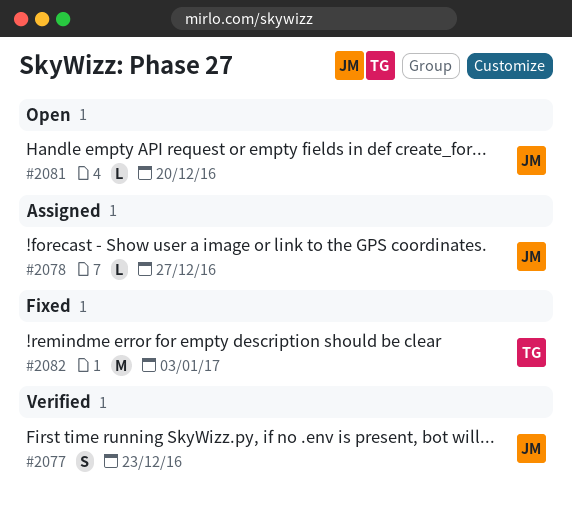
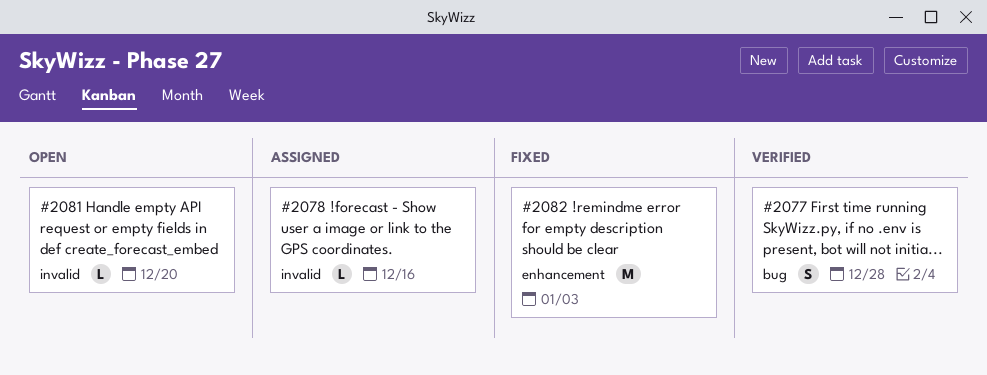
#2077, due: Dec 23 -> Dec 28
#2078, due: Dec 27 -> Dec 16

